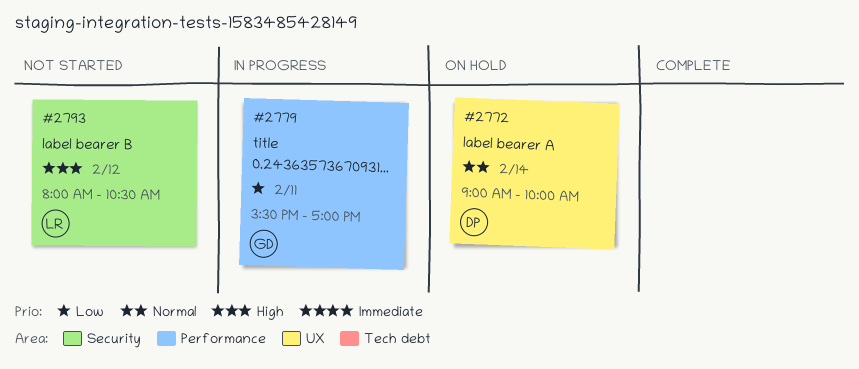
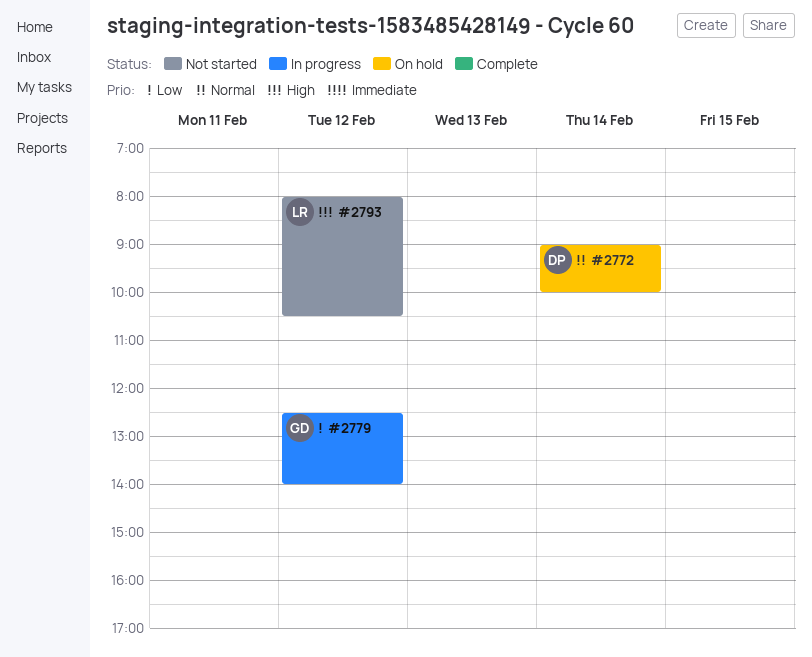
#2779, day: Feb 11 -> Feb 12
#2779, begins: 15:30 -> 12:30
#2779, ends: 17:00 -> 14:00

